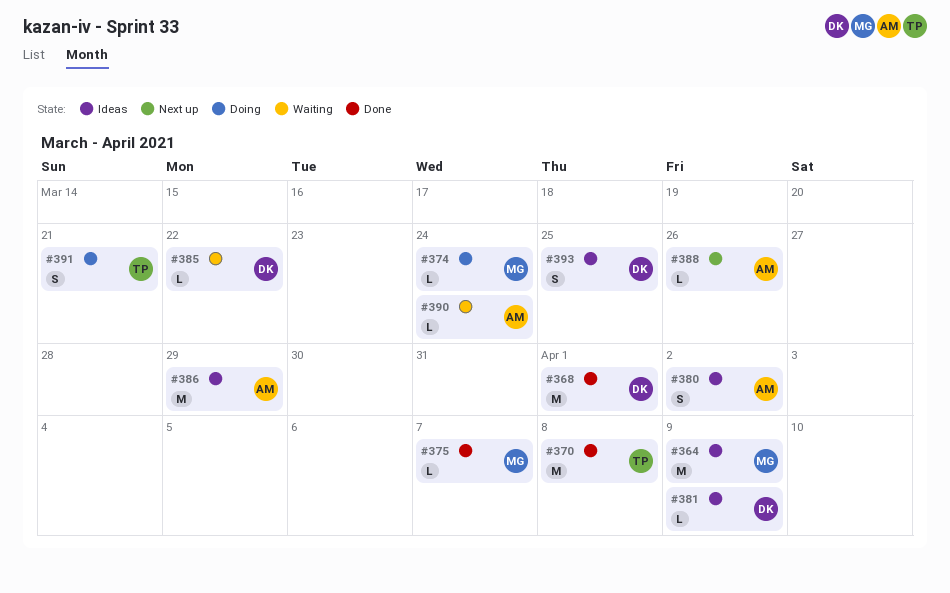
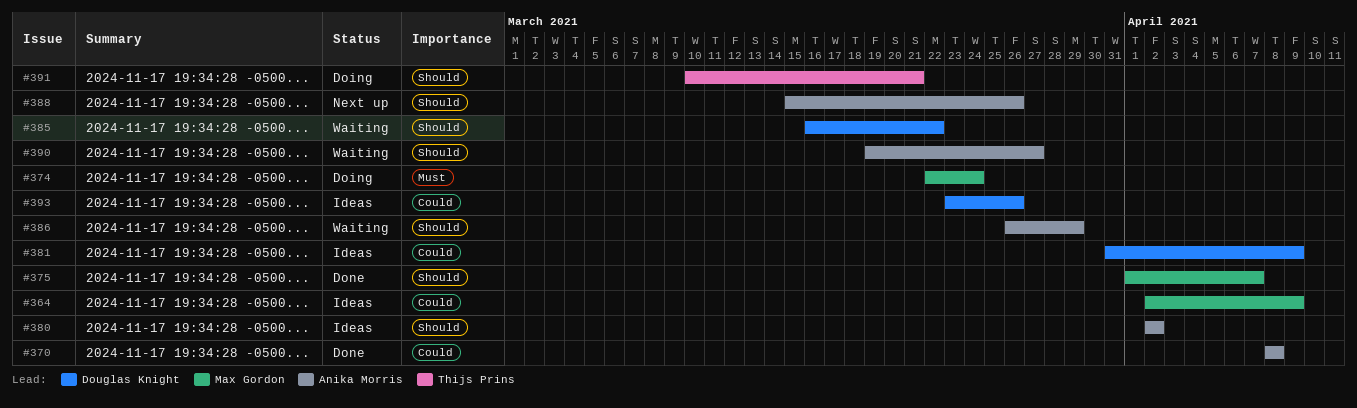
#368: present -> none
#370, owner: Thijs Prins -> Anika Morris
#386, status: Ideas -> Waiting
#390, due: Mar 24 -> Mar 27
#393, due: Mar 25 -> Mar 26

